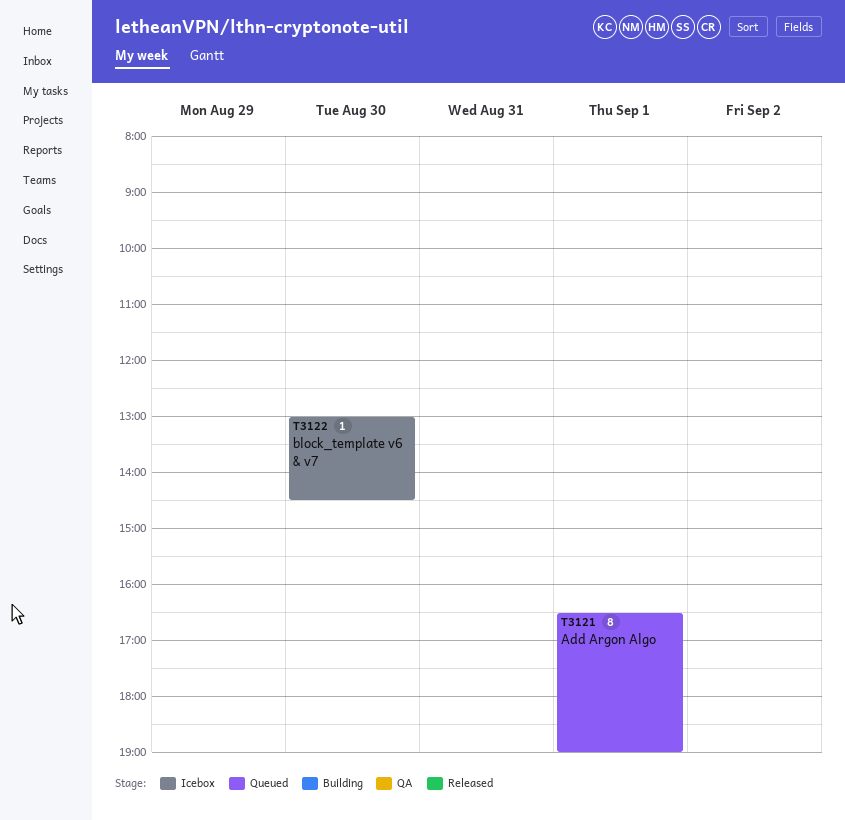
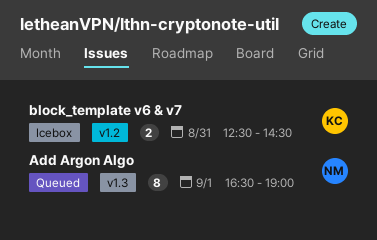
block_template v6 & v7, estimate: 1 -> 2
block_template v6 & v7, day: Aug 30 -> Aug 31
block_template v6 & v7, begins: 13:00 -> 12:30

